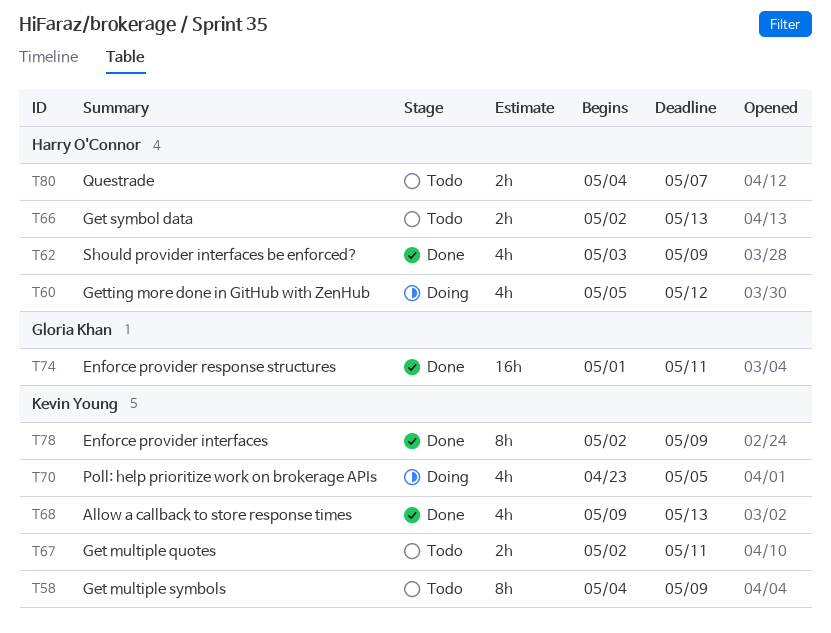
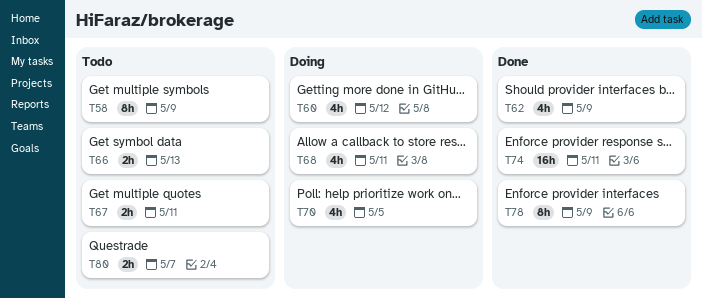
T68, status: Done -> Doing
T68, due: May 13 -> May 11

